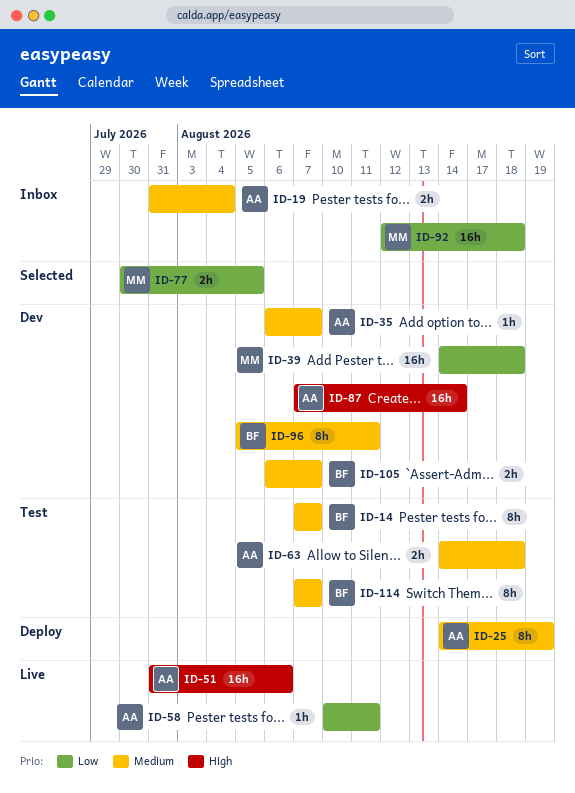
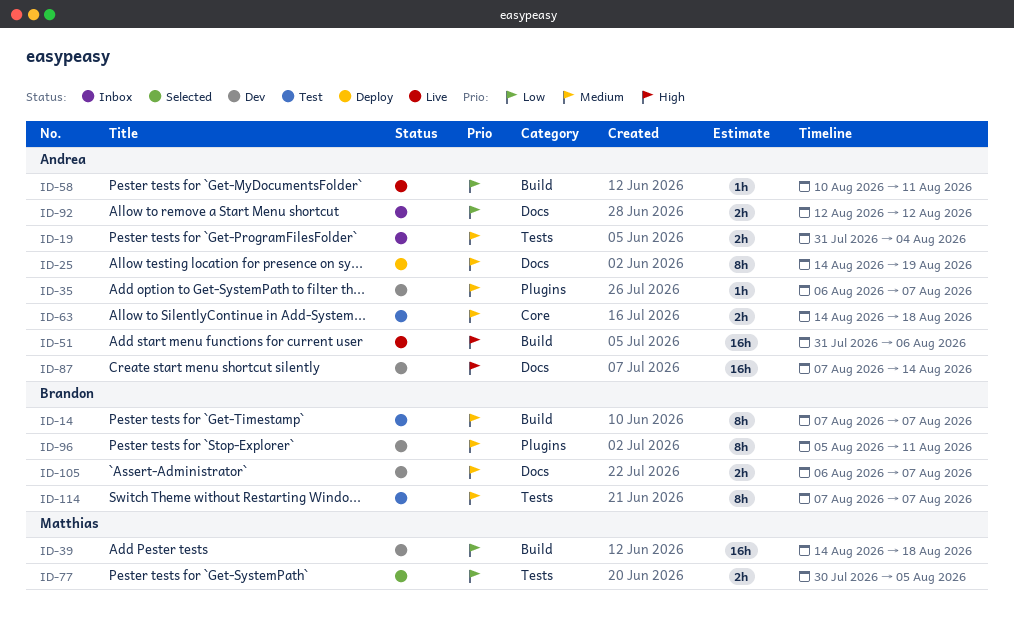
ID-92, owner: Matthias -> Andrea
ID-92, estimate: 16h -> 2h
ID-92, due: Aug 18 -> Aug 12

